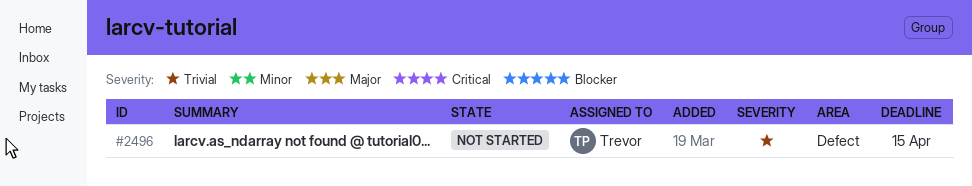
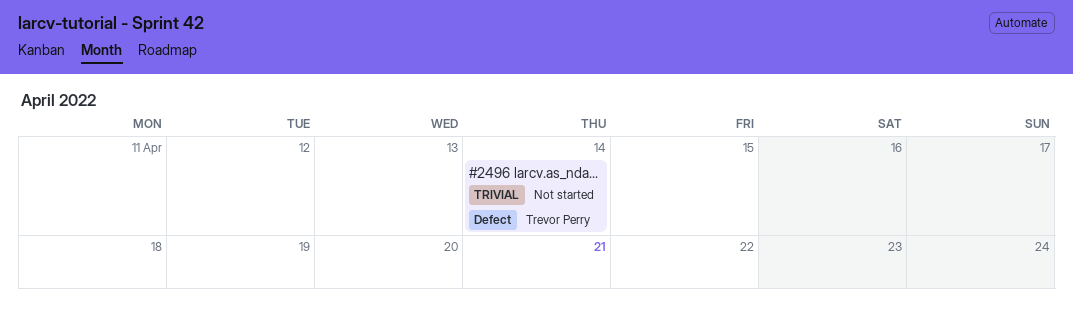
#2496, due: Apr 15 -> Apr 14

